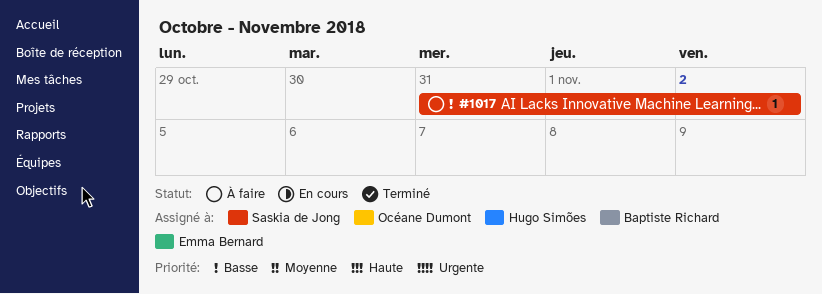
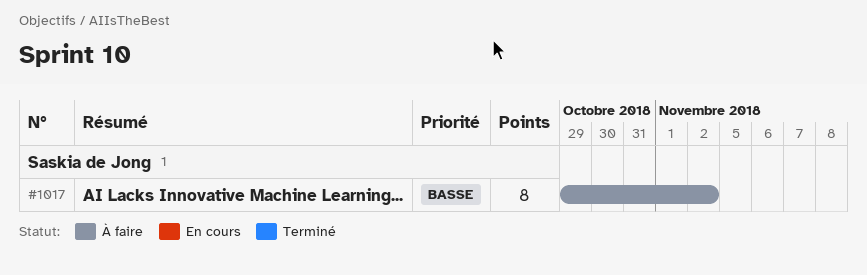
#1017, estimate: 1 -> 8
#1017, start: Oct 31 -> Oct 29

